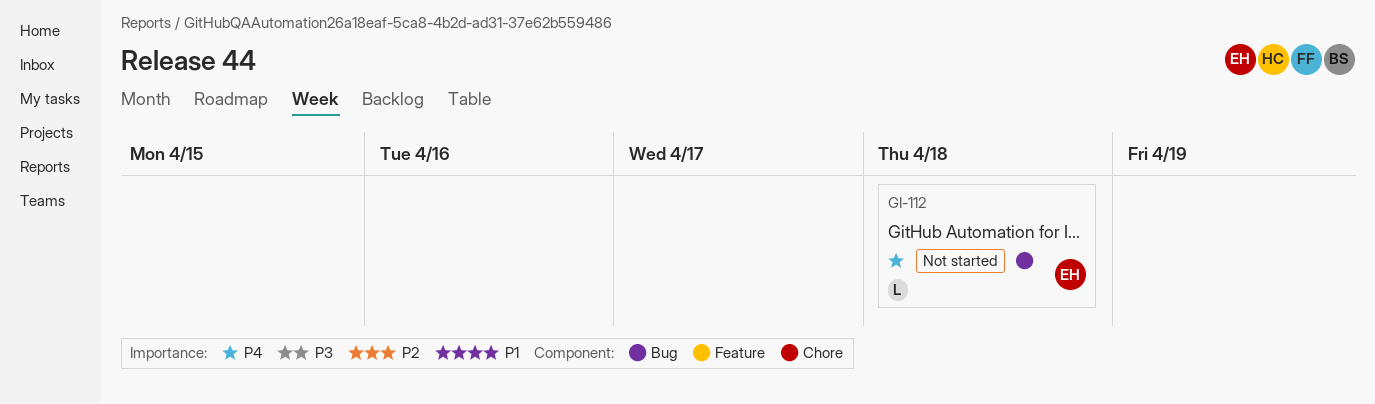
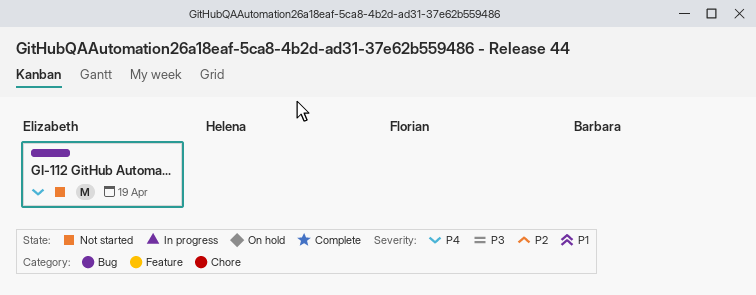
GI-112, estimate: L -> M
GI-112, due: Apr 18 -> Apr 19

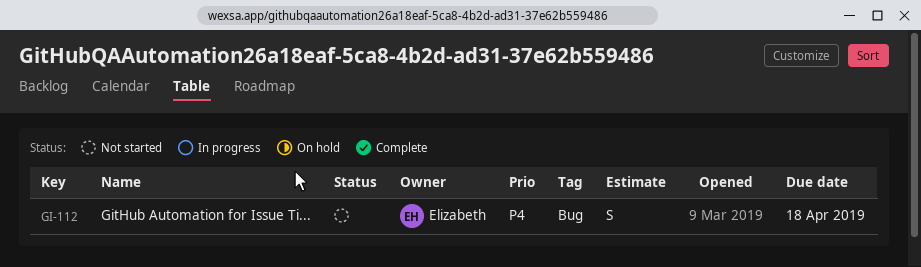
GI-112, estimate: M -> S
GI-112, due: Apr 19 -> Apr 18

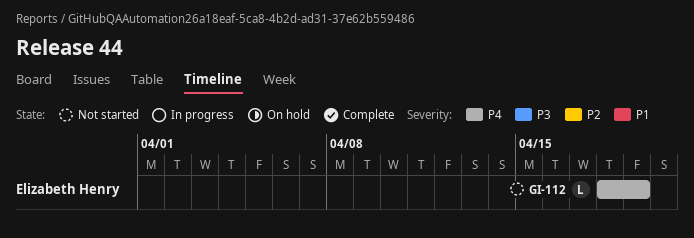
GI-112, estimate: S -> L
GI-112, due: Apr 18 -> Apr 19

